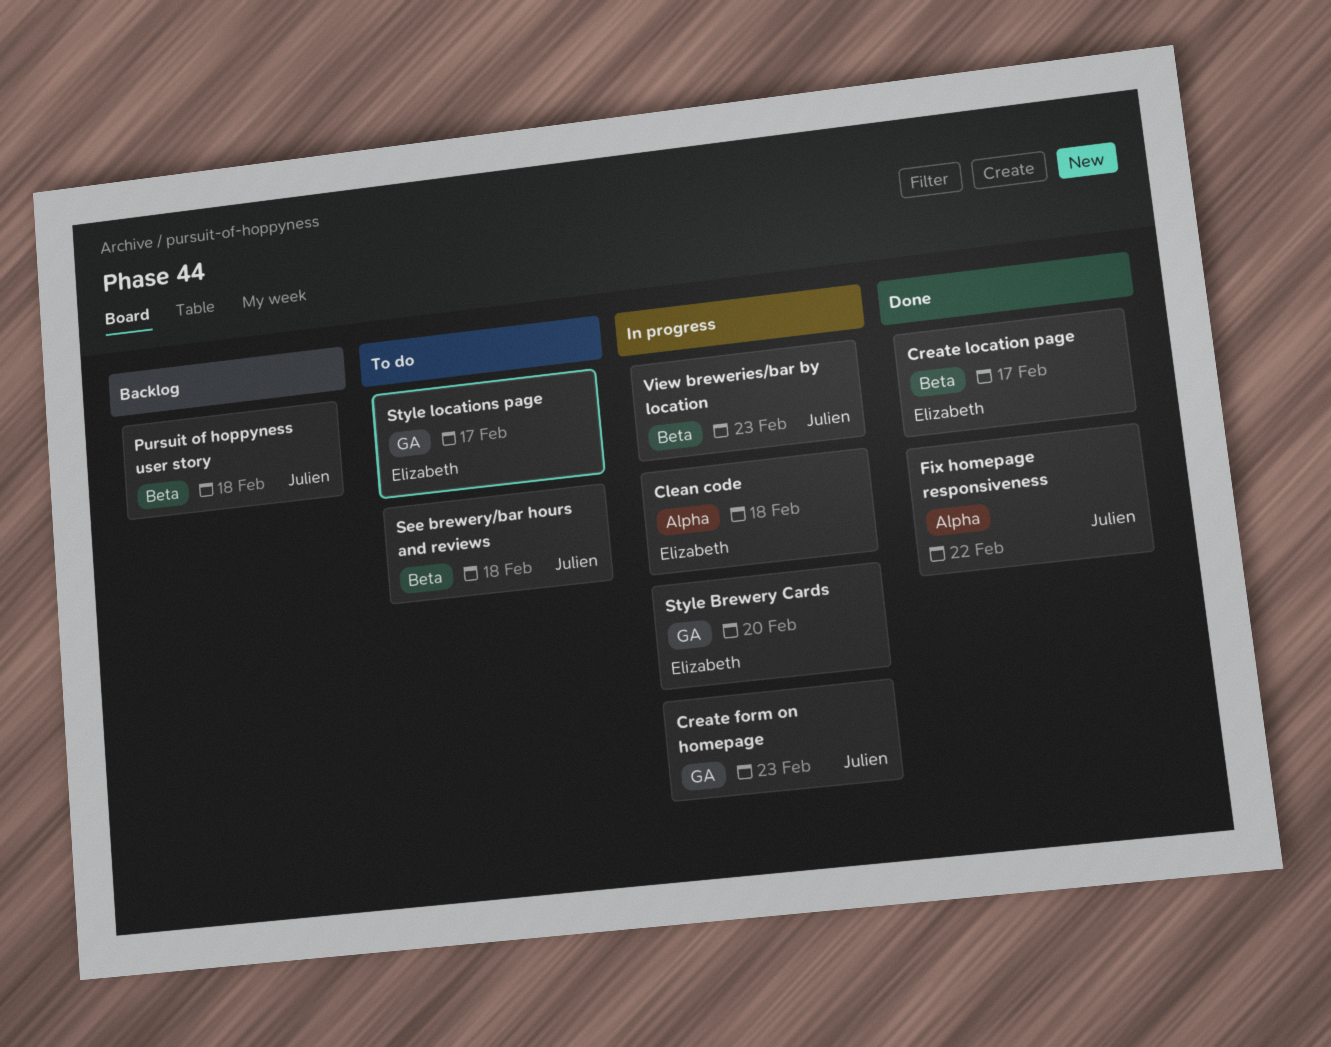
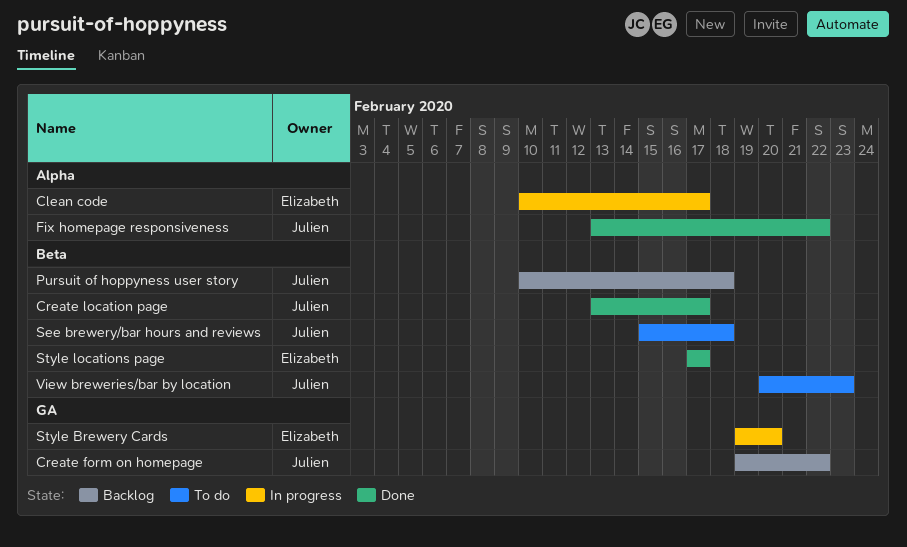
Clean code, due: Feb 18 -> Feb 17
Create form on homepage, status: In progress -> Backlog
Create form on homepage, due: Feb 23 -> Feb 22
Create location page, owner: Elizabeth -> Julien
Style locations page, status: To do -> Done
Style locations page, label: GA -> Beta
View breweries/bar by location, status: In progress -> To do

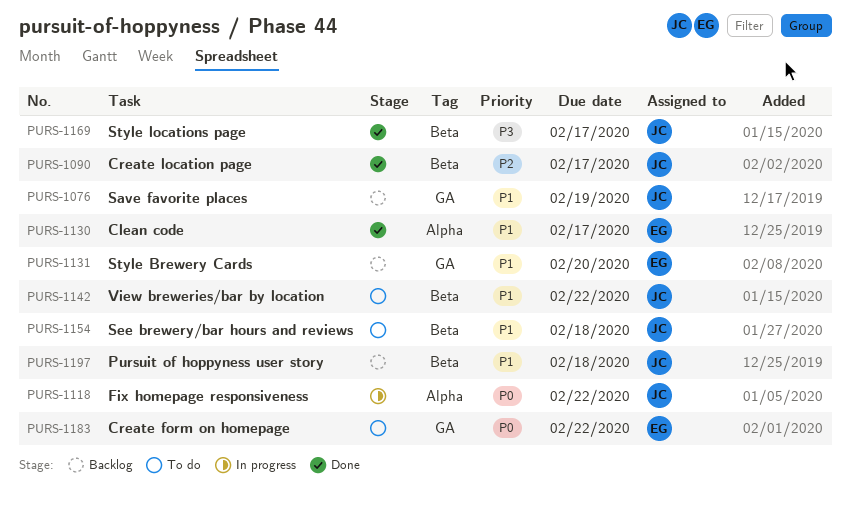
Clean code, status: In progress -> Done
Create form on homepage, status: Backlog -> To do
Create form on homepage, owner: Julien -> Elizabeth
Fix homepage responsiveness, status: Done -> In progress
Save favorite places: none -> present
Style Brewery Cards, status: In progress -> Backlog
Style locations page, owner: Elizabeth -> Julien
View breweries/bar by location, due: Feb 23 -> Feb 22

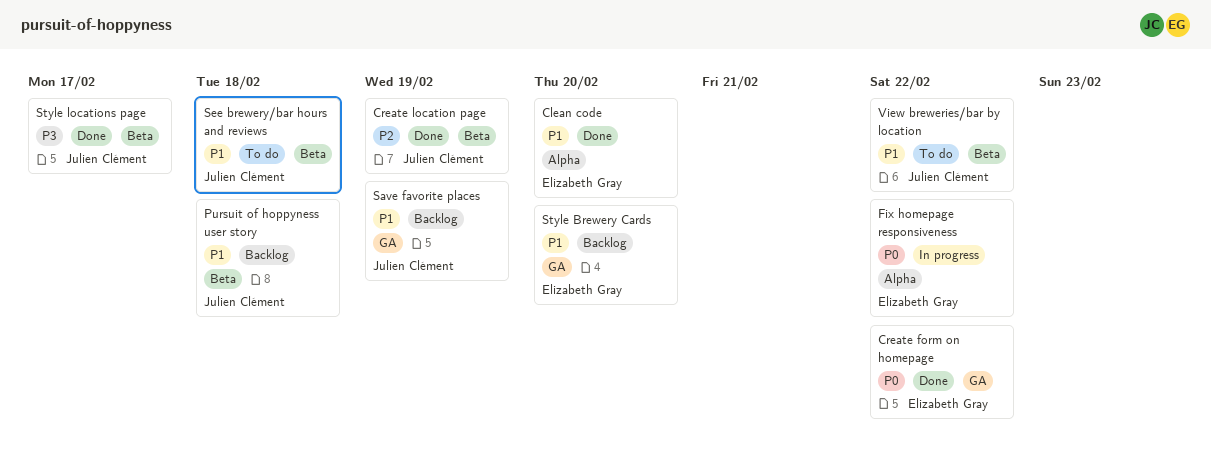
Clean code, due: Feb 17 -> Feb 20
Create form on homepage, status: To do -> Done
Create location page, due: Feb 17 -> Feb 19
Fix homepage responsiveness, owner: Julien Clément -> Elizabeth Gray

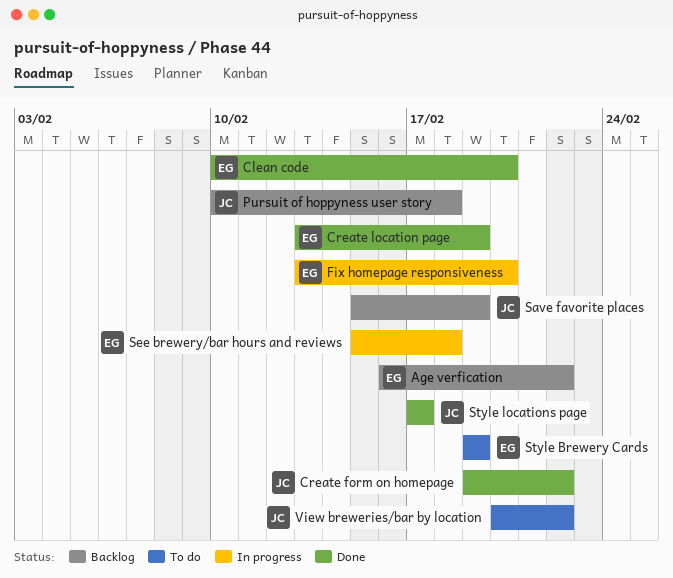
Age verfication: none -> present
Create form on homepage, owner: Elizabeth Gray -> Julien Clément
Create location page, owner: Julien Clément -> Elizabeth Gray
Fix homepage responsiveness, due: Feb 22 -> Feb 20
See brewery/bar hours and reviews, status: To do -> In progress
See brewery/bar hours and reviews, owner: Julien Clément -> Elizabeth Gray
Style Brewery Cards, status: Backlog -> To do
Style Brewery Cards, due: Feb 20 -> Feb 19

